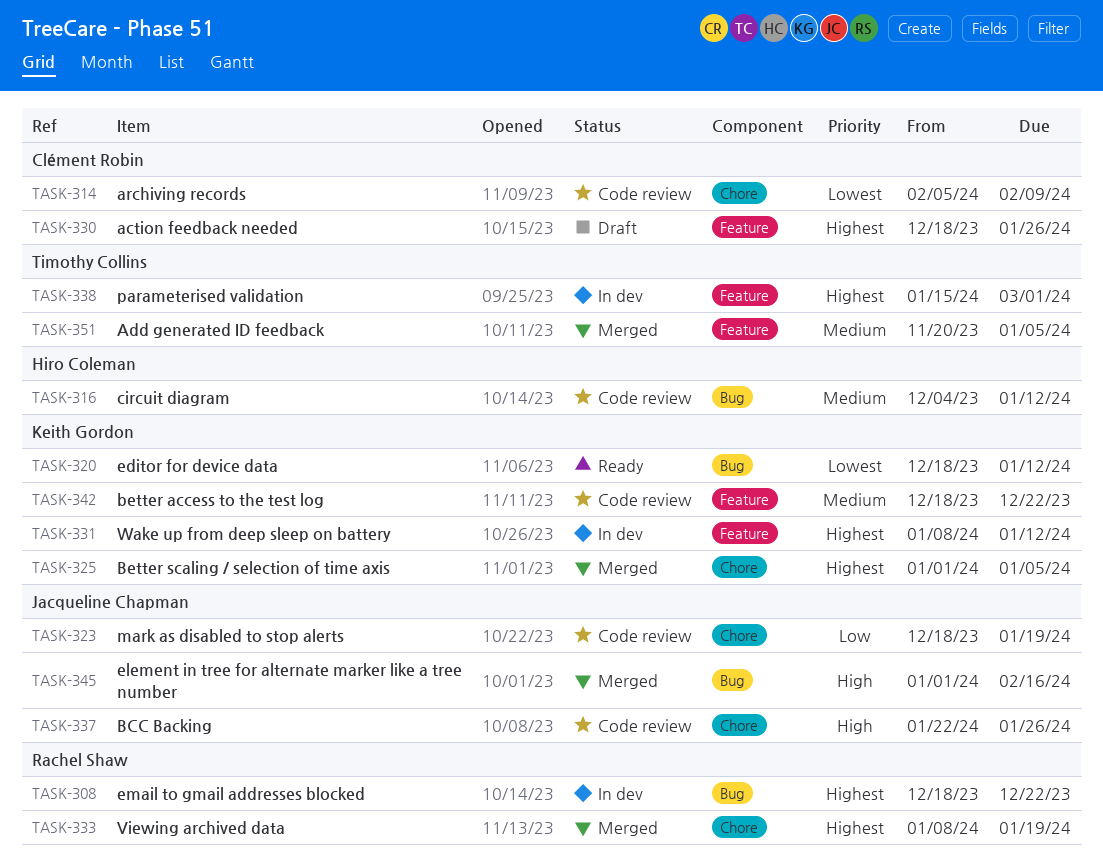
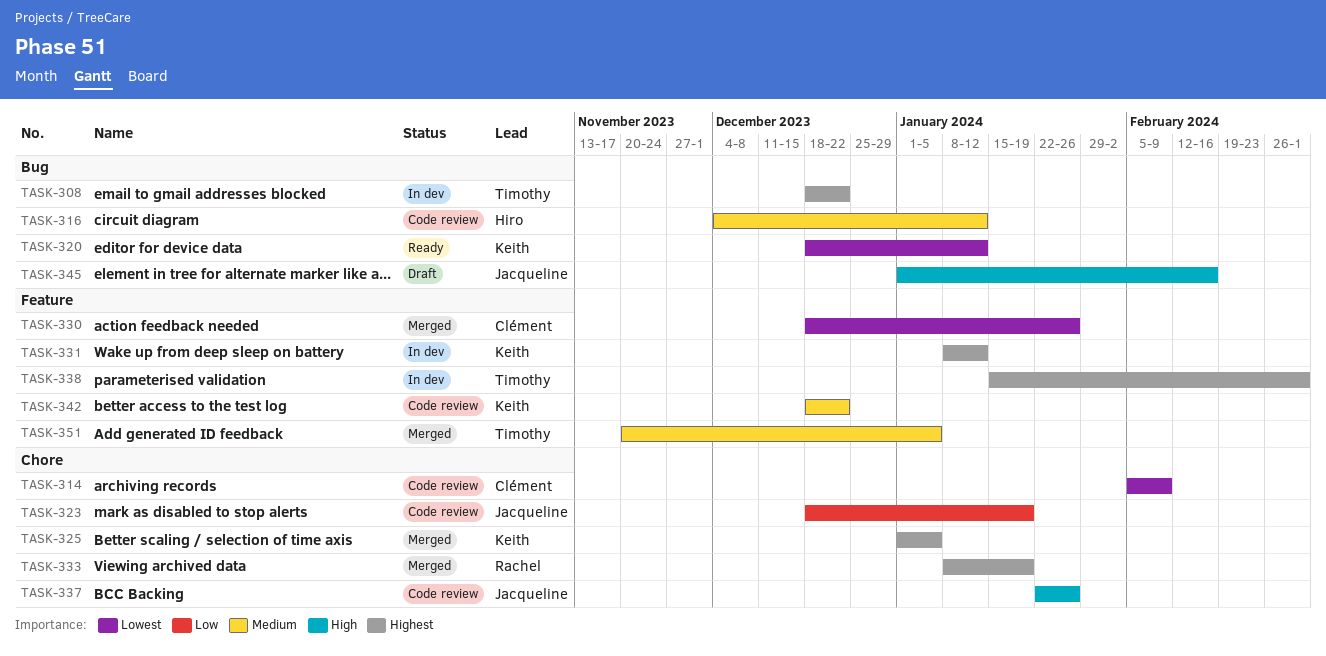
TASK-308, owner: Rachel Shaw -> Timothy Collins
TASK-330, status: Draft -> Merged
TASK-330, priority: Highest -> Lowest
TASK-345, status: Merged -> Draft

